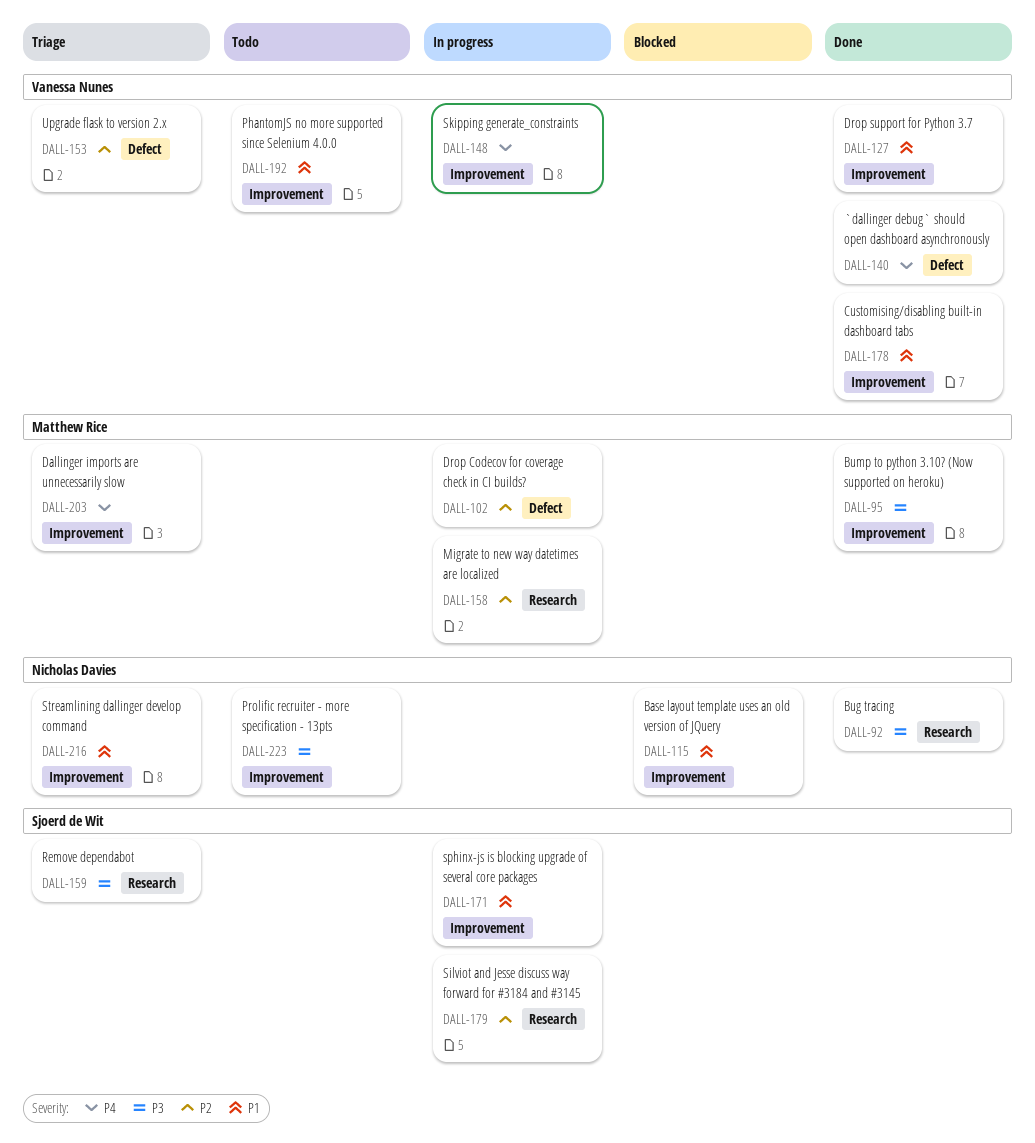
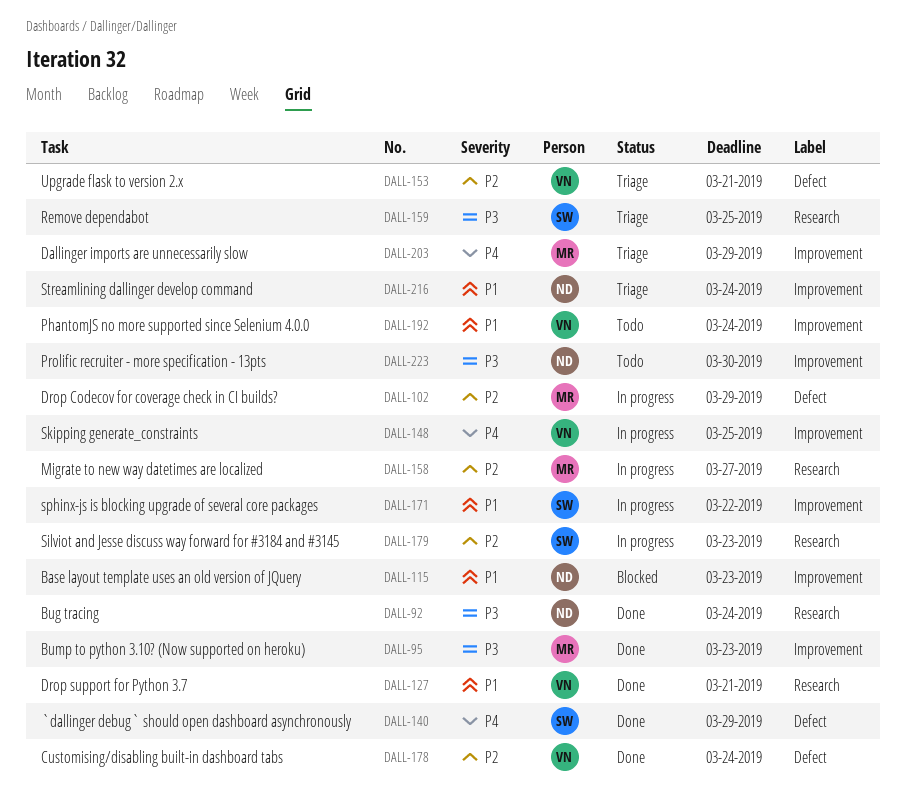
DALL-127, label: Improvement -> Research
DALL-140, owner: Vanessa Nunes -> Sjoerd de Wit
DALL-178, priority: P1 -> P2
DALL-178, label: Improvement -> Defect

